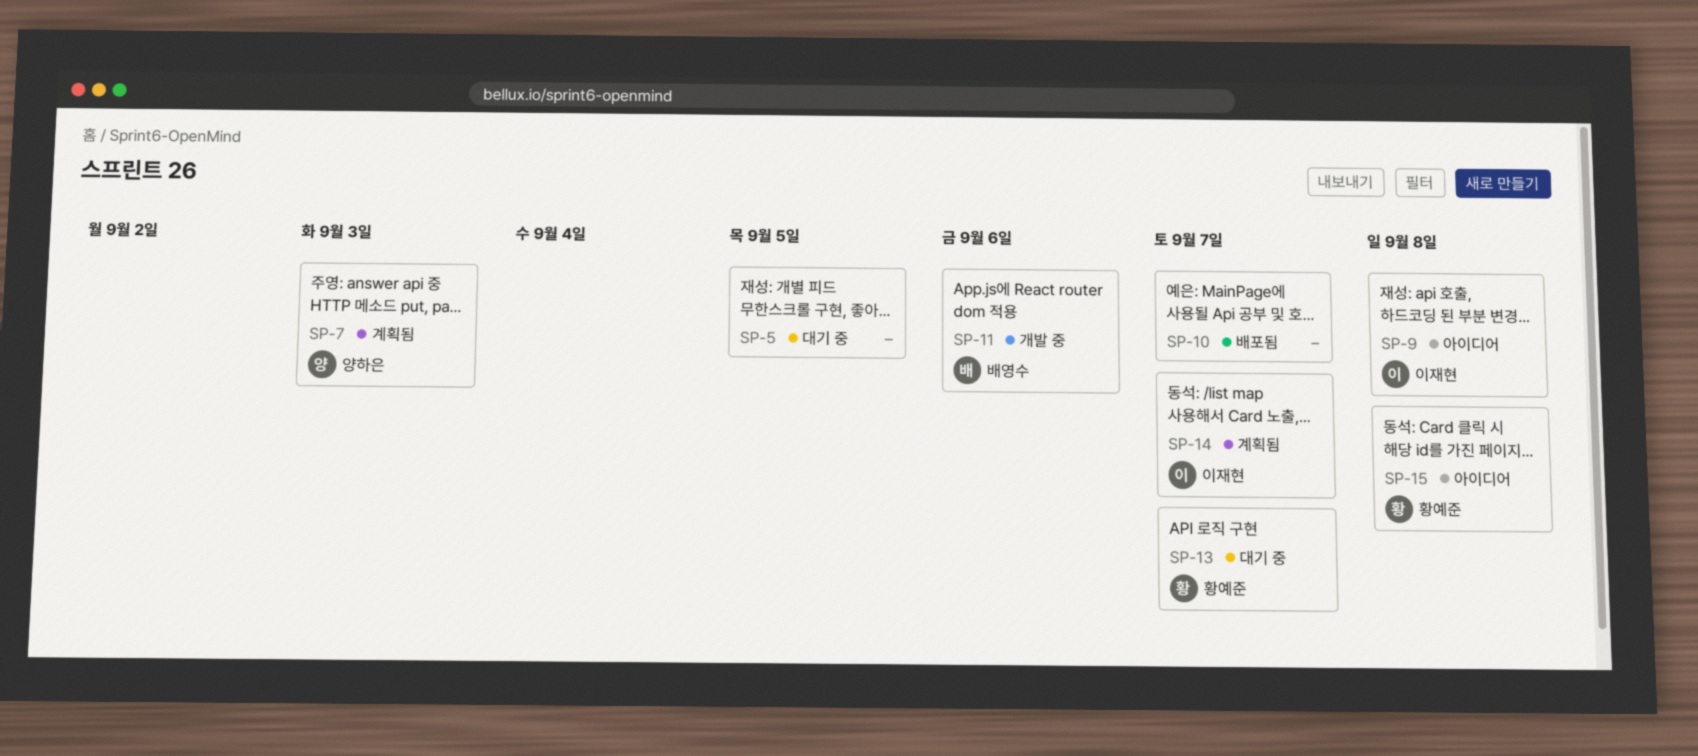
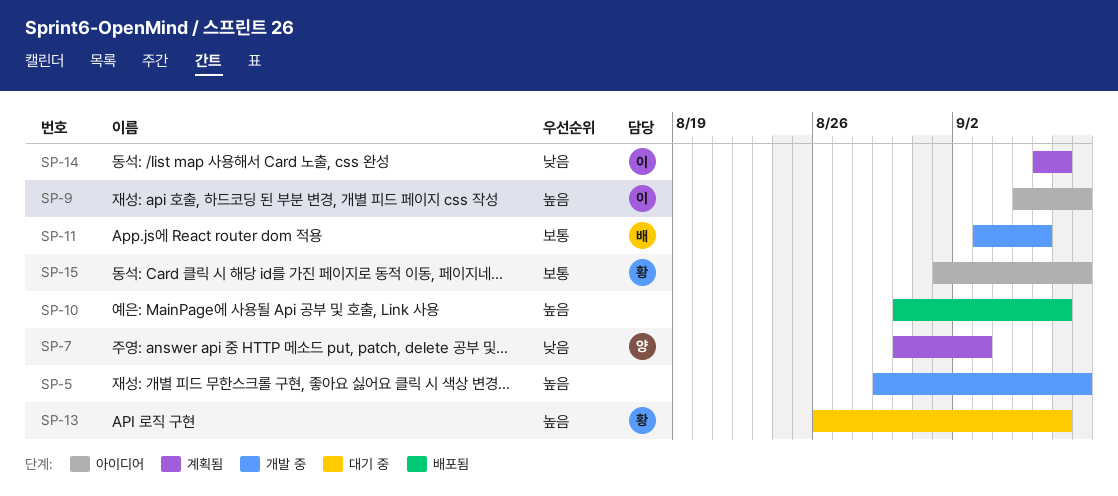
SP-5, status: 대기 중 -> 개발 중
SP-5, due: Sep 5 -> Sep 8

